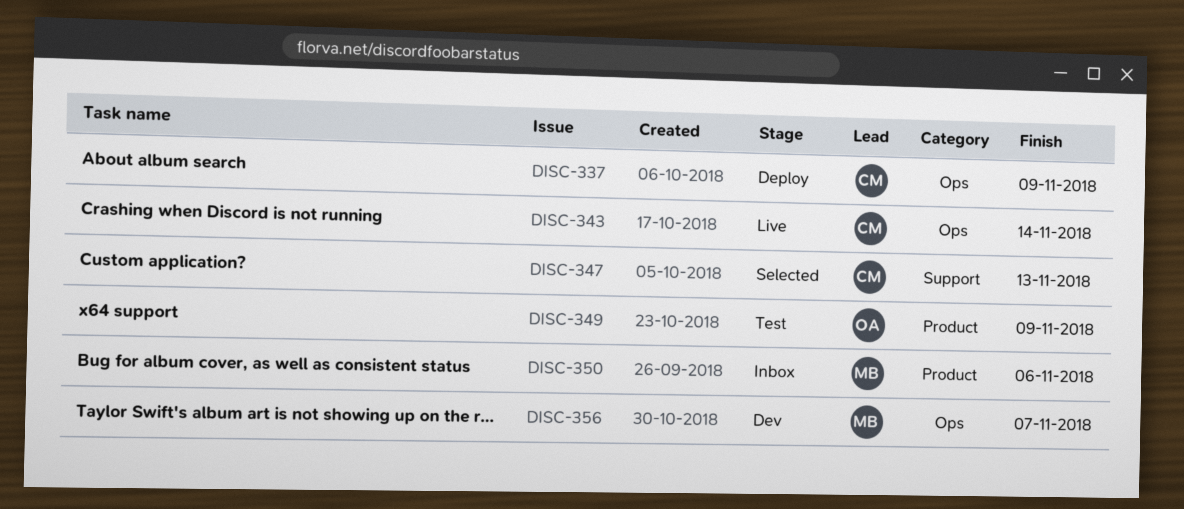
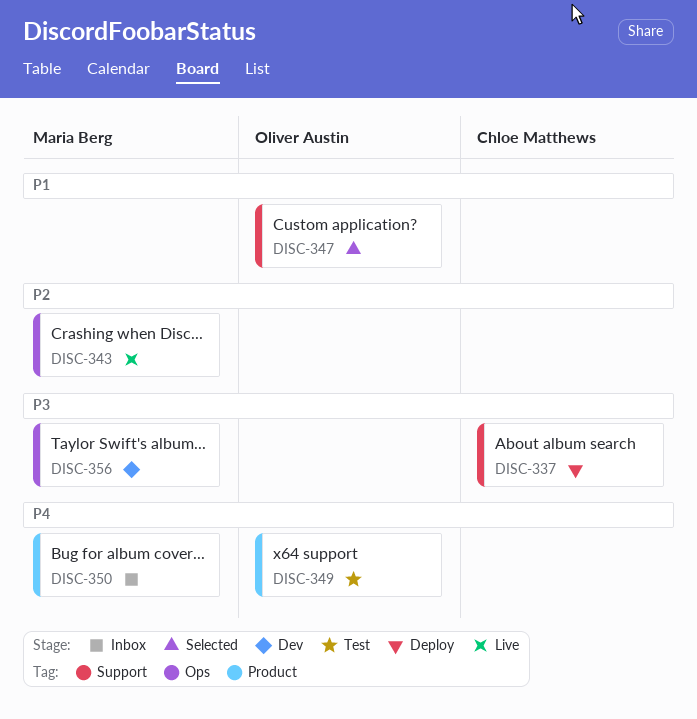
DISC-337, label: Ops -> Support
DISC-343, owner: Chloe Matthews -> Maria Berg
DISC-347, owner: Chloe Matthews -> Oliver Austin

